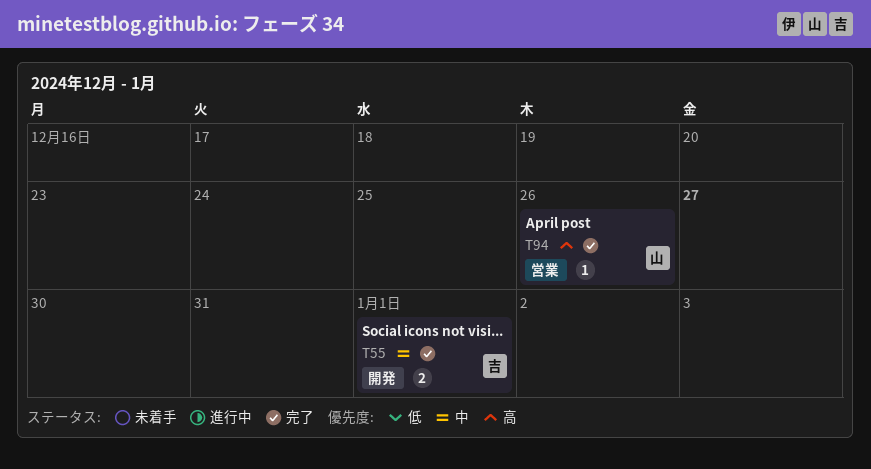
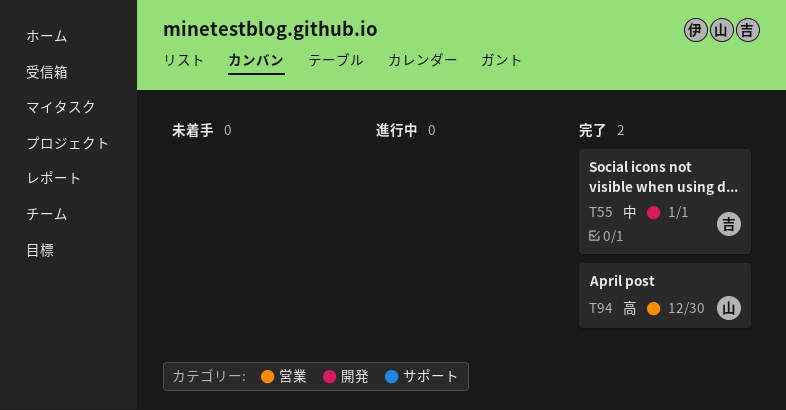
T94, due: Dec 26 -> Dec 30

